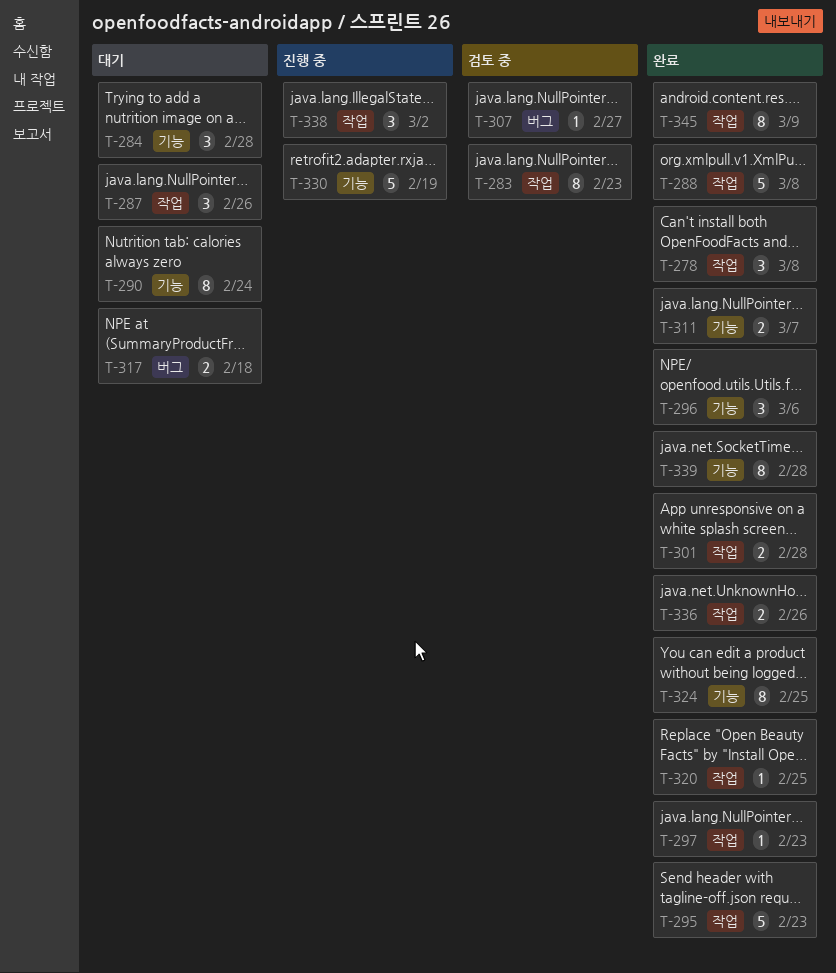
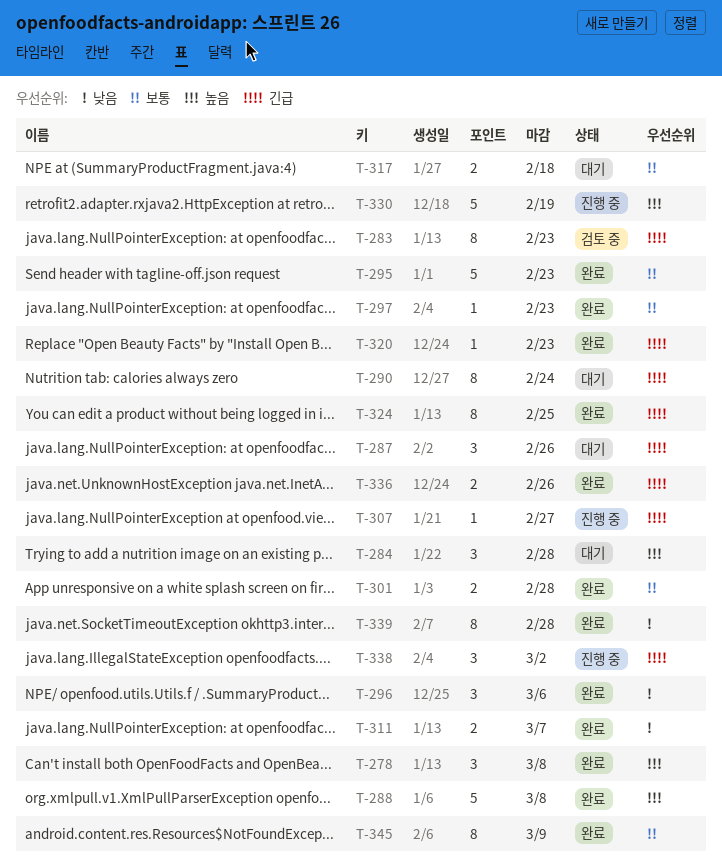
T-307, status: 검토 중 -> 진행 중
T-320, due: Feb 25 -> Feb 23

